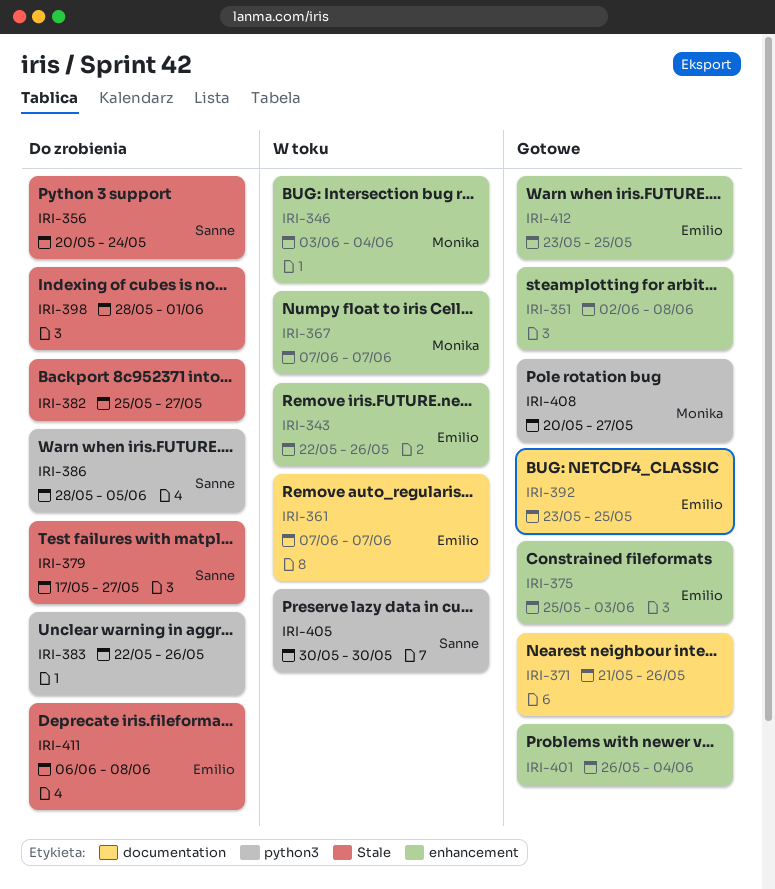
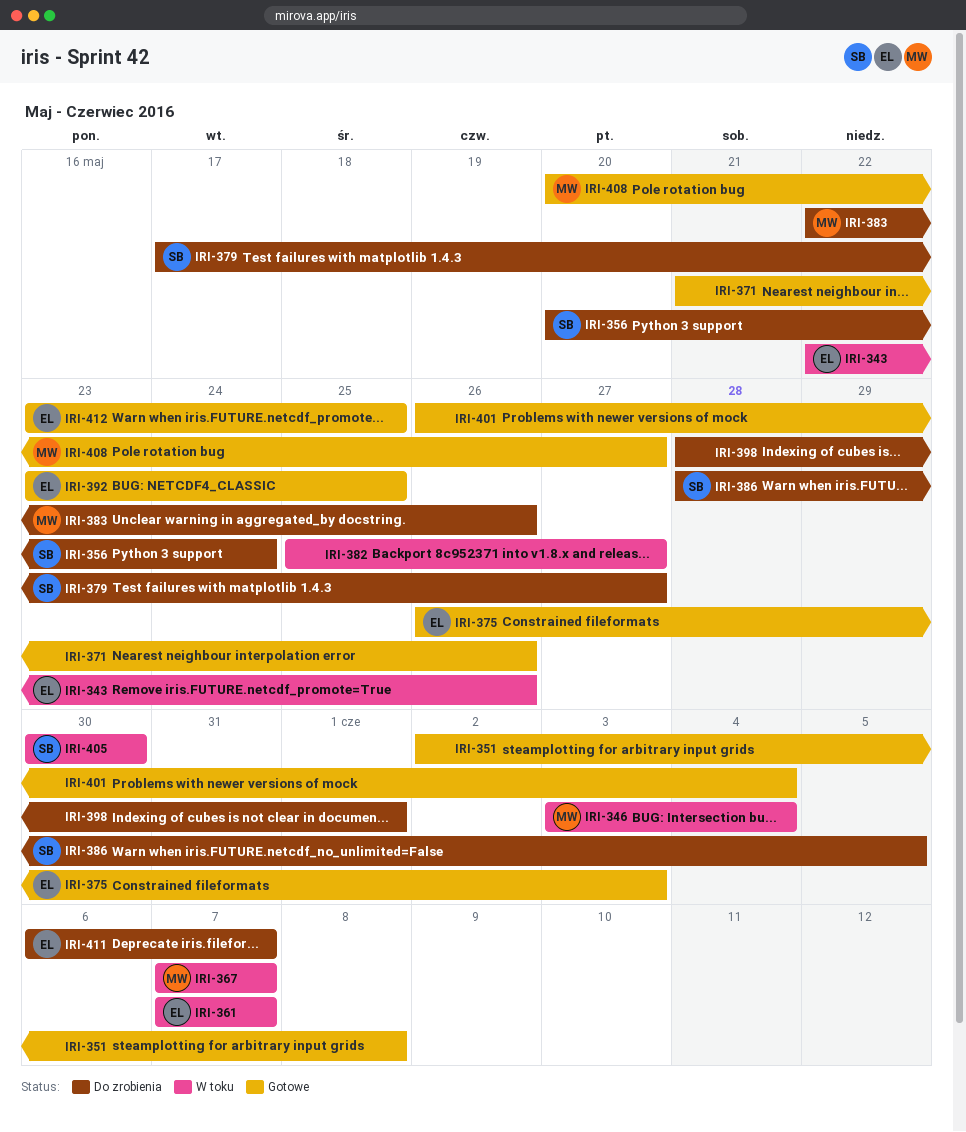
IRI-375, start: May 25 -> May 26
IRI-382, status: Do zrobienia -> W toku
IRI-383, owner: none -> Monika
IRI-411, due: Jun 8 -> Jun 7

